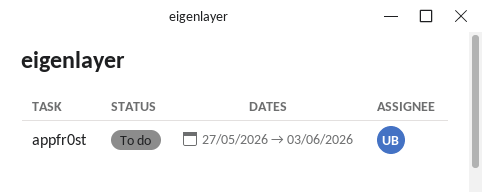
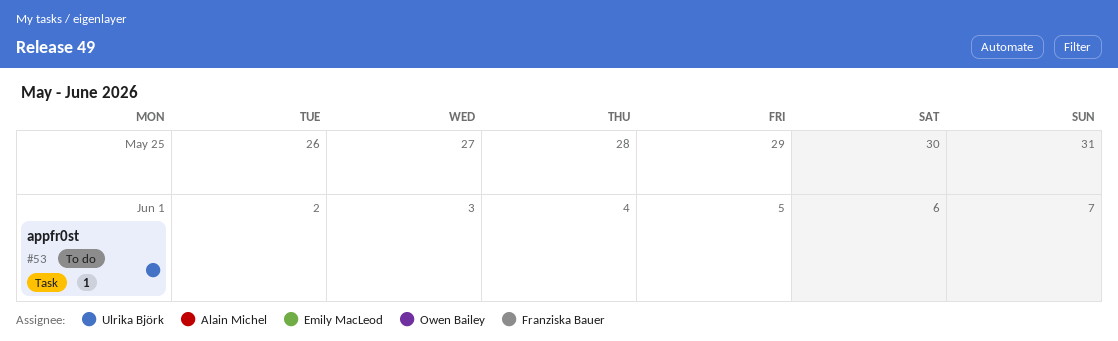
appfr0st, due: Jun 3 -> Jun 1

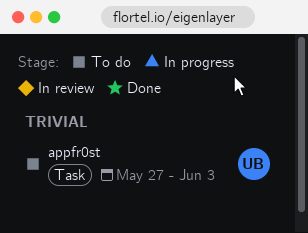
appfr0st, due: Jun 1 -> Jun 3

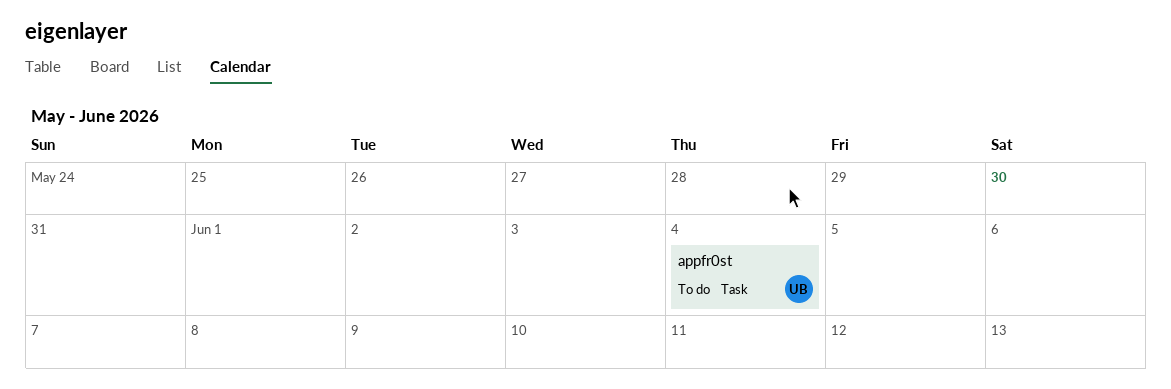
appfr0st, due: Jun 3 -> Jun 4

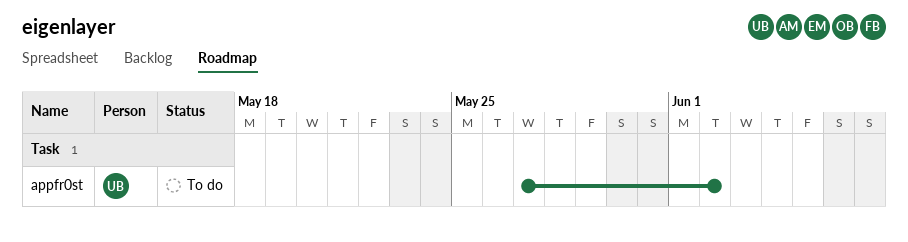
appfr0st, due: Jun 4 -> Jun 2

